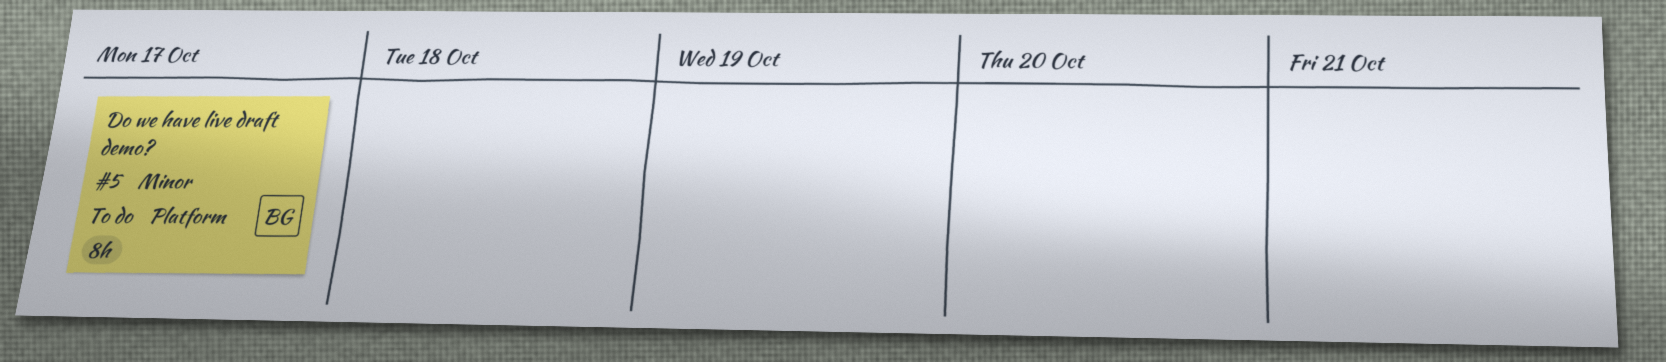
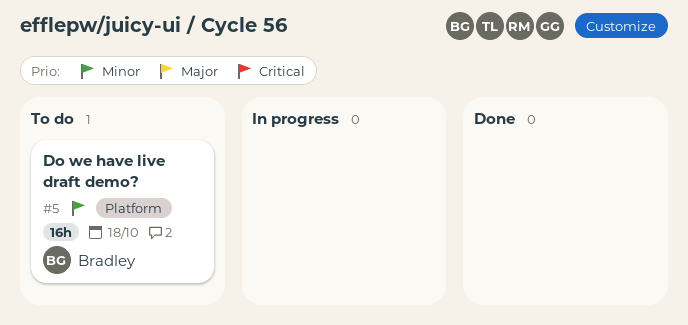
#5, estimate: 8h -> 16h
#5, due: Oct 17 -> Oct 18

